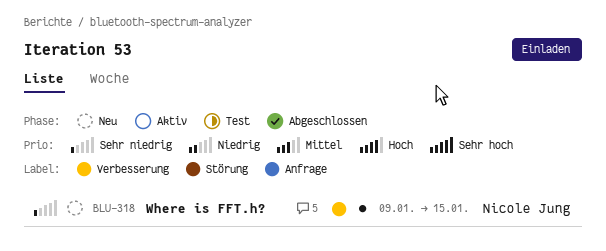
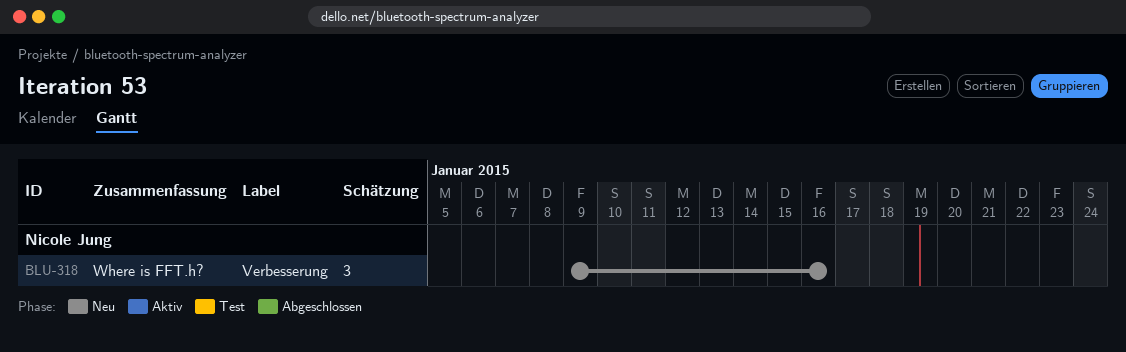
BLU-318, estimate: 1 -> 3
BLU-318, due: Jan 15 -> Jan 16

